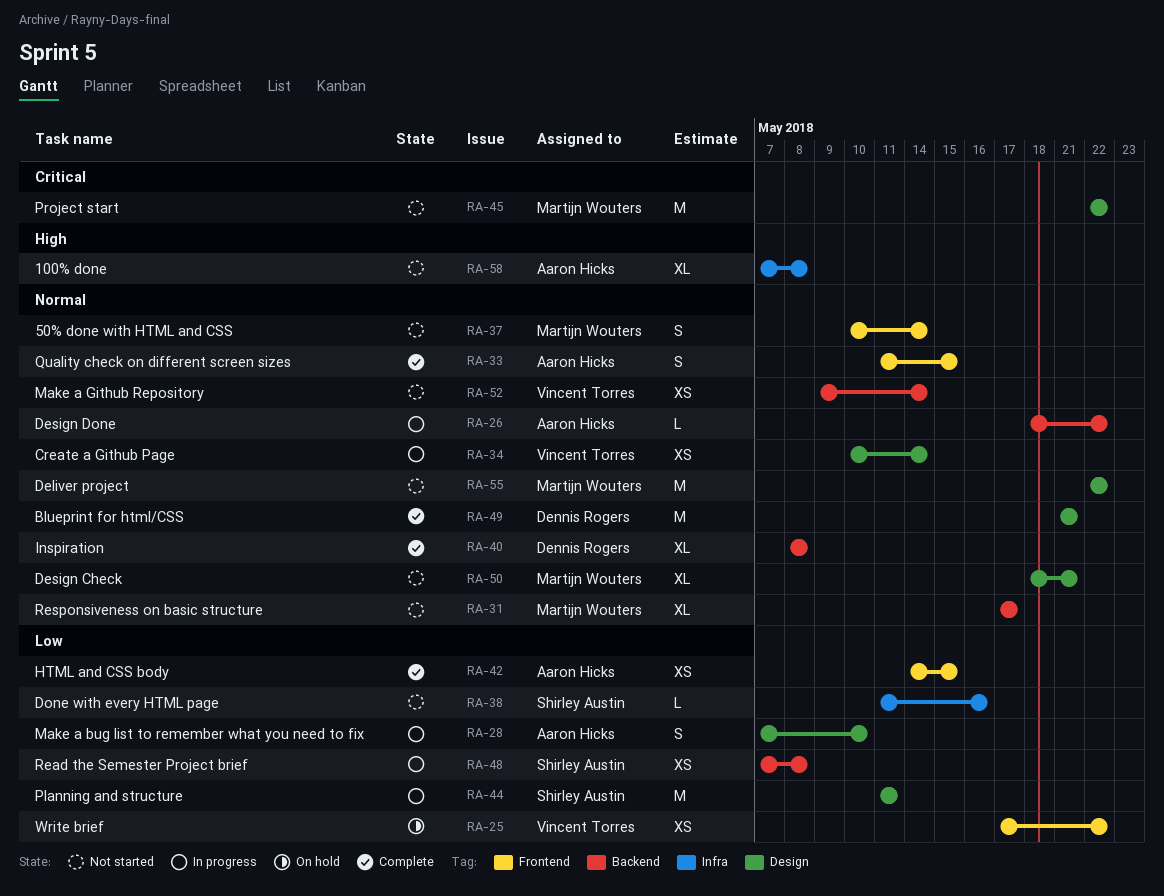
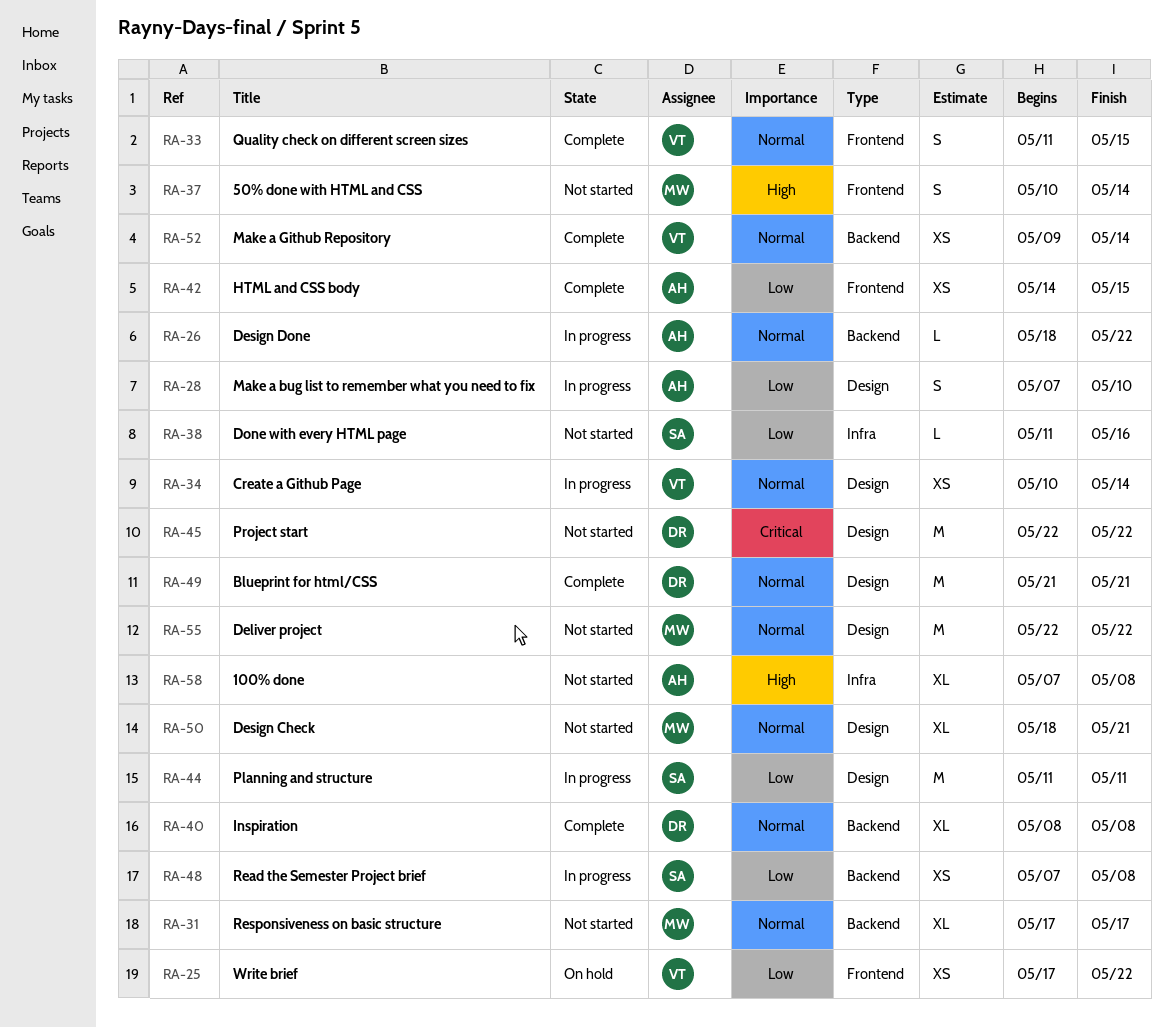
RA-33, owner: Aaron Hicks -> Vincent Torres
RA-37, priority: Normal -> High
RA-45, owner: Martijn Wouters -> Dennis Rogers
RA-52, status: Not started -> Complete

